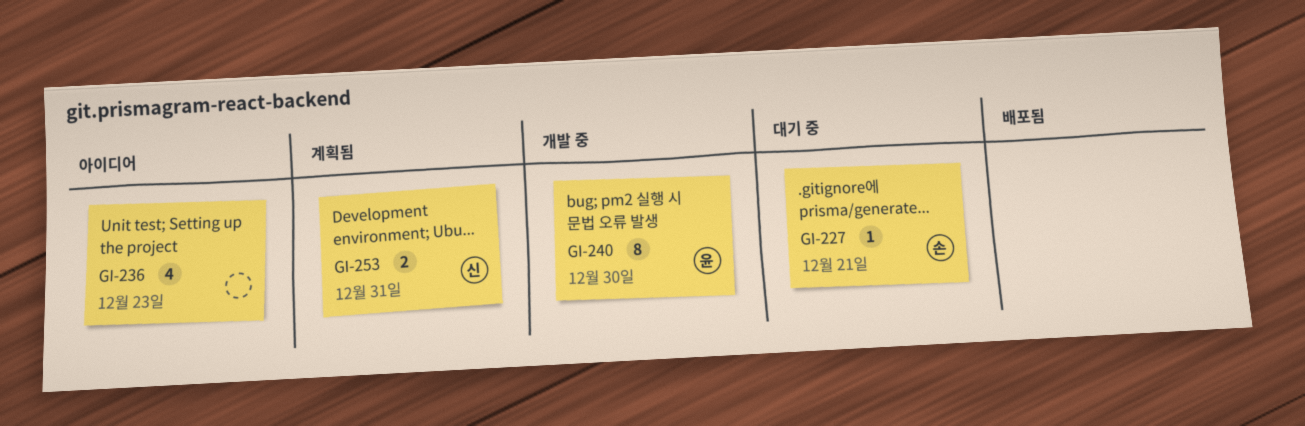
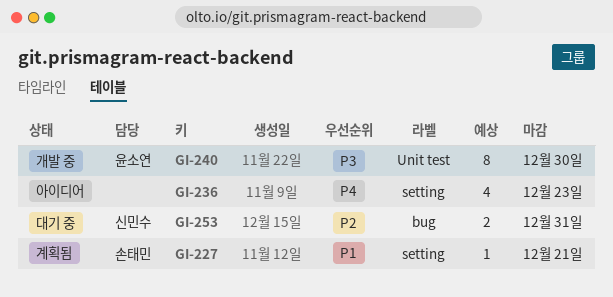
GI-227, status: 대기 중 -> 계획됨
GI-253, status: 계획됨 -> 대기 중

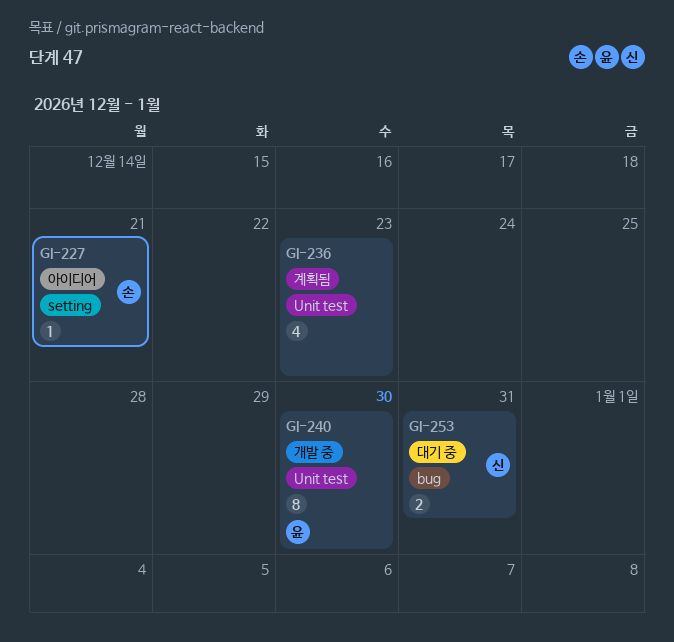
GI-227, status: 계획됨 -> 아이디어
GI-236, status: 아이디어 -> 계획됨
GI-236, label: setting -> Unit test

